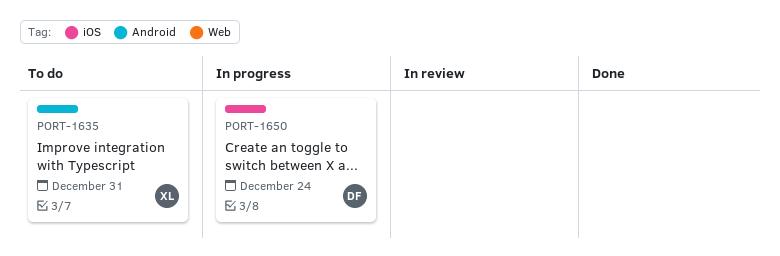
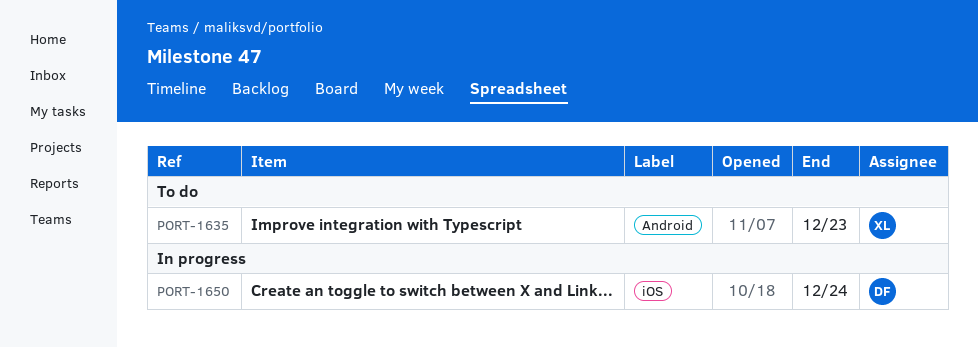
PORT-1635, due: Dec 31 -> Dec 23

